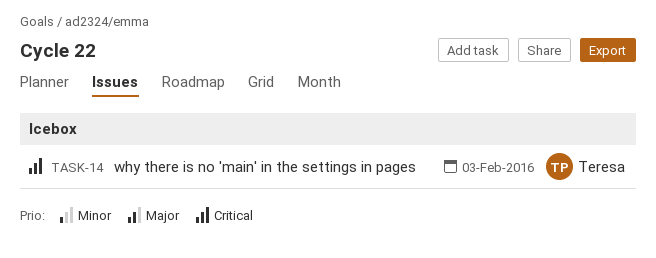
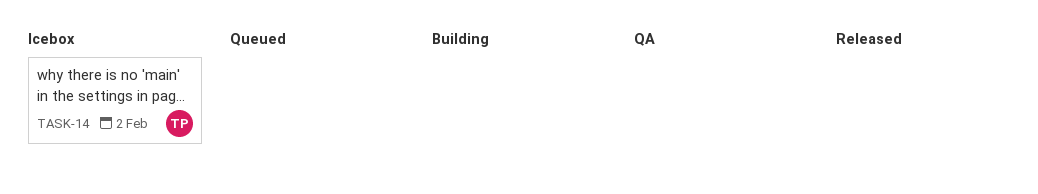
TASK-14, due: Feb 3 -> Feb 2

